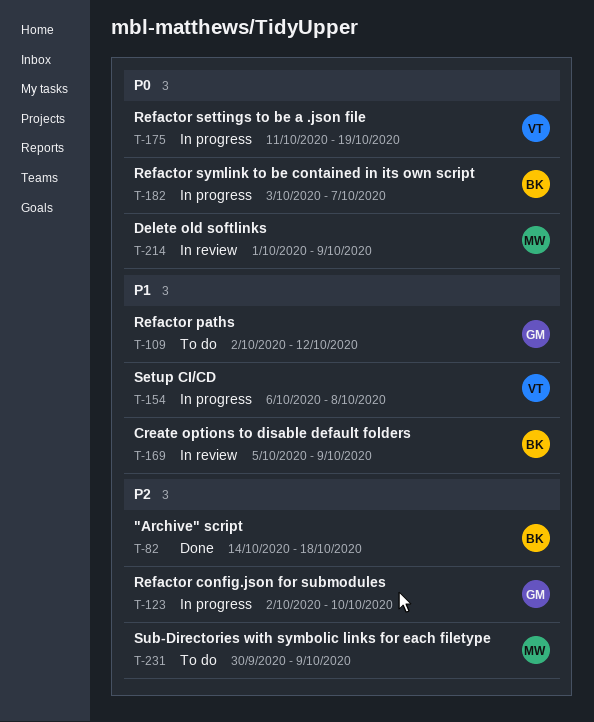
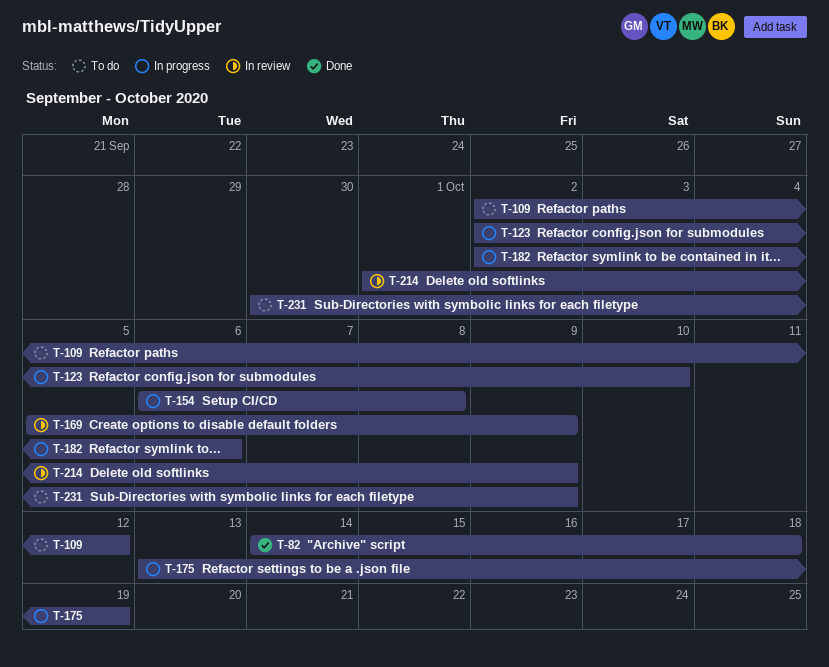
T-175, start: Oct 11 -> Oct 13
T-182, start: Oct 3 -> Oct 2
T-182, due: Oct 7 -> Oct 6

